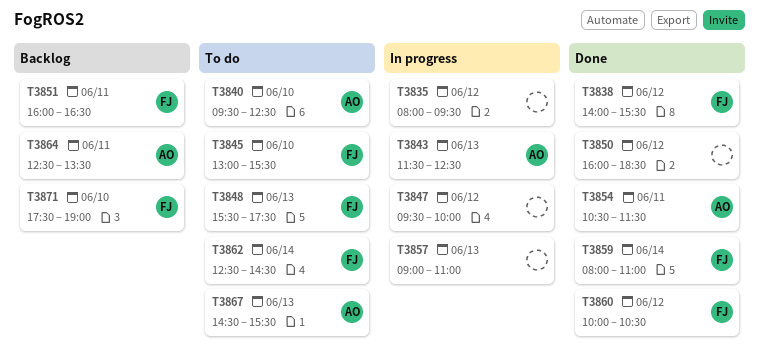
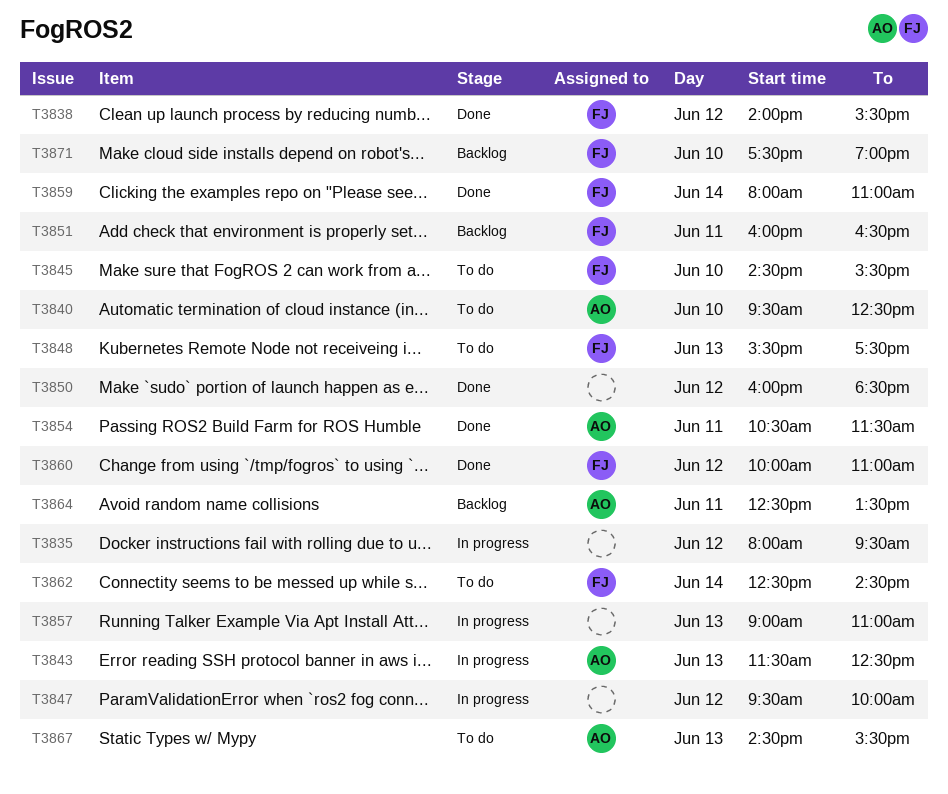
T3845, begins: 13:00 -> 14:30
T3860, ends: 10:30 -> 11:00

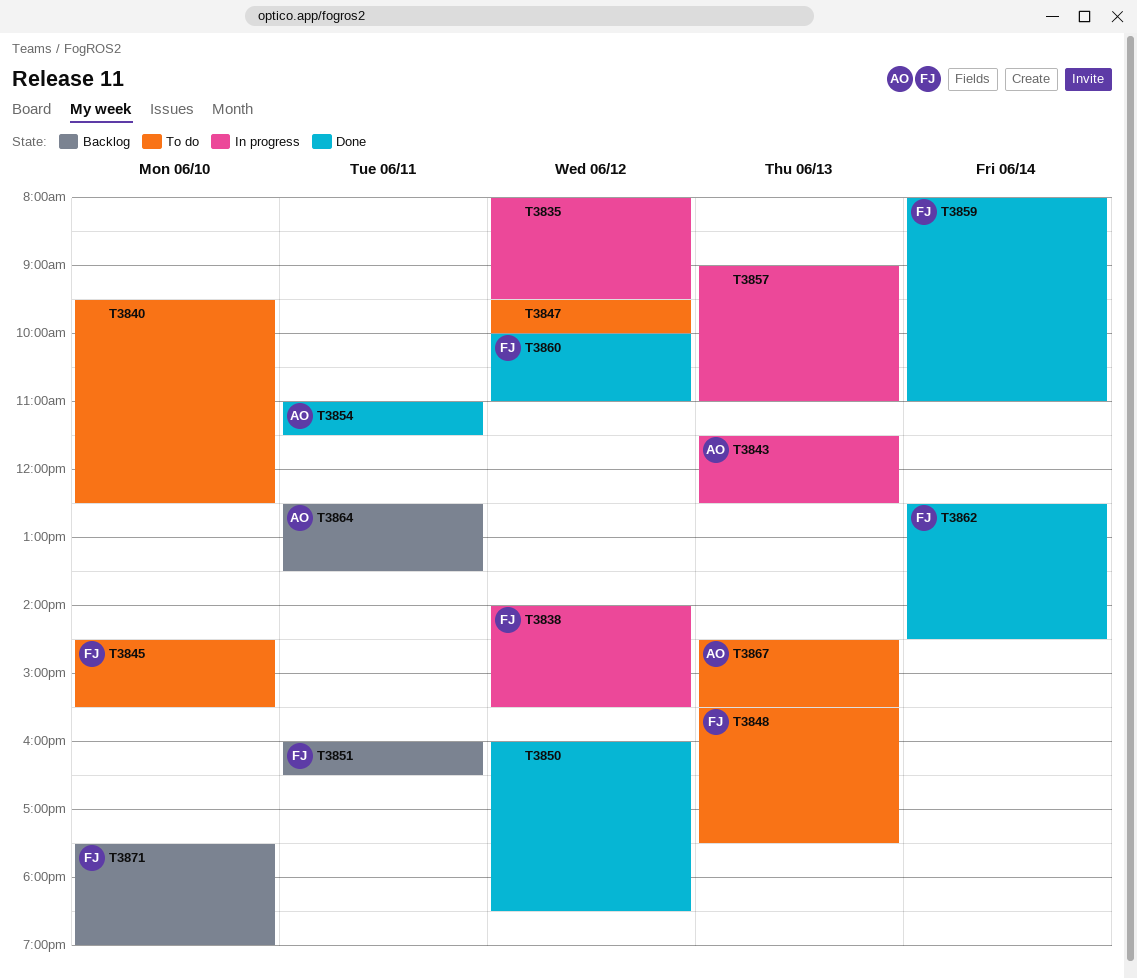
T3838, status: Done -> In progress
T3840, owner: AO -> none
T3847, status: In progress -> To do
T3854, begins: 10:30 -> 11:00
T3862, status: To do -> Done

